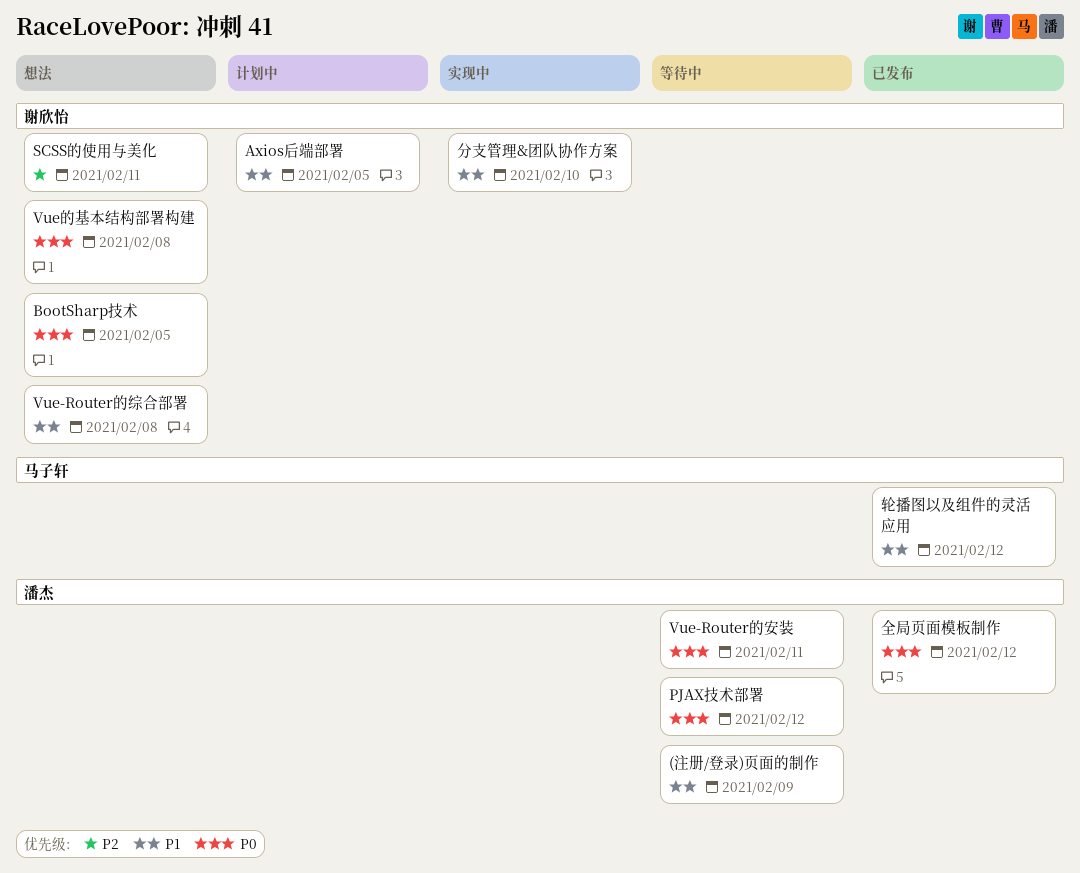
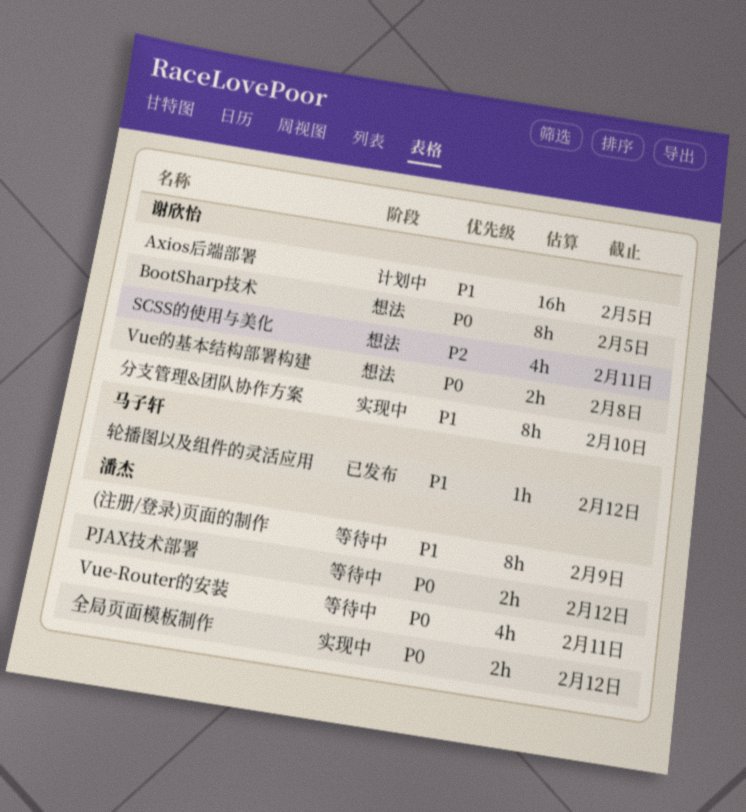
Vue-Router的综合部署: present -> none
全局页面模板制作, status: 已发布 -> 实现中

